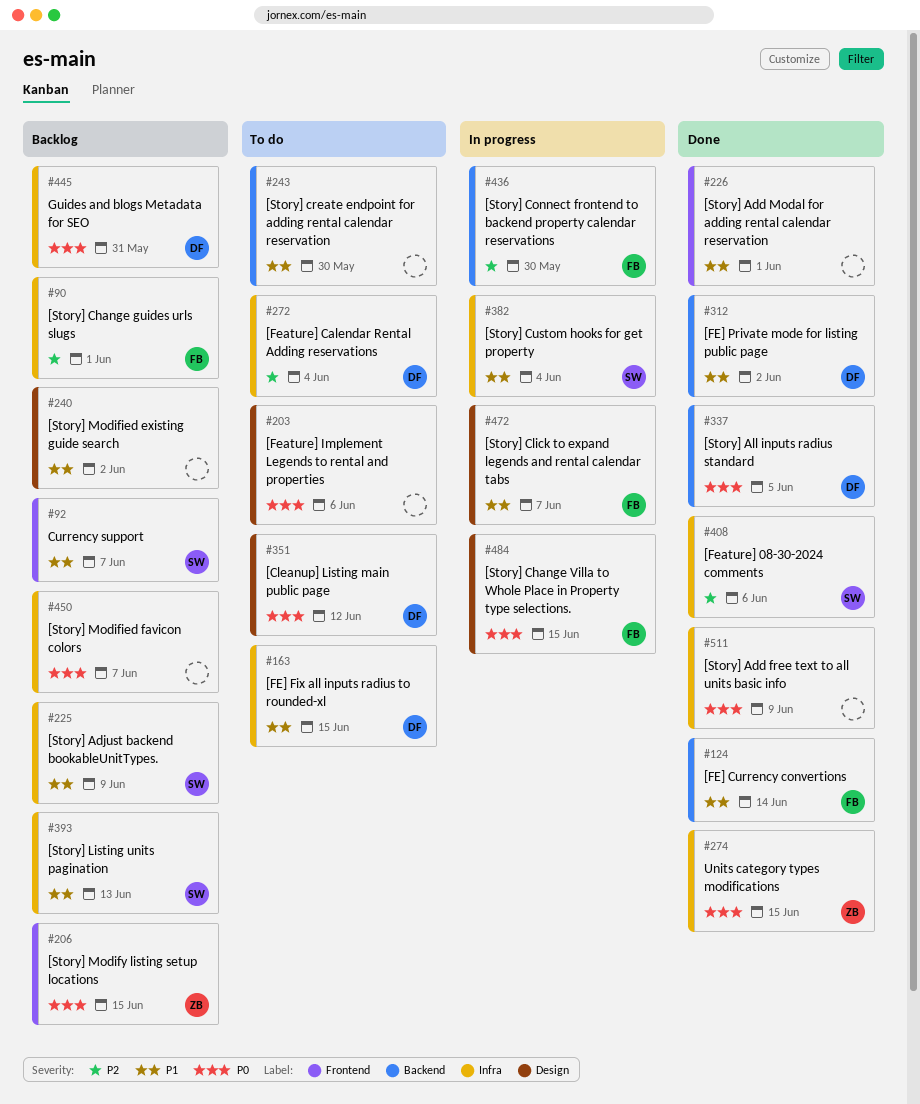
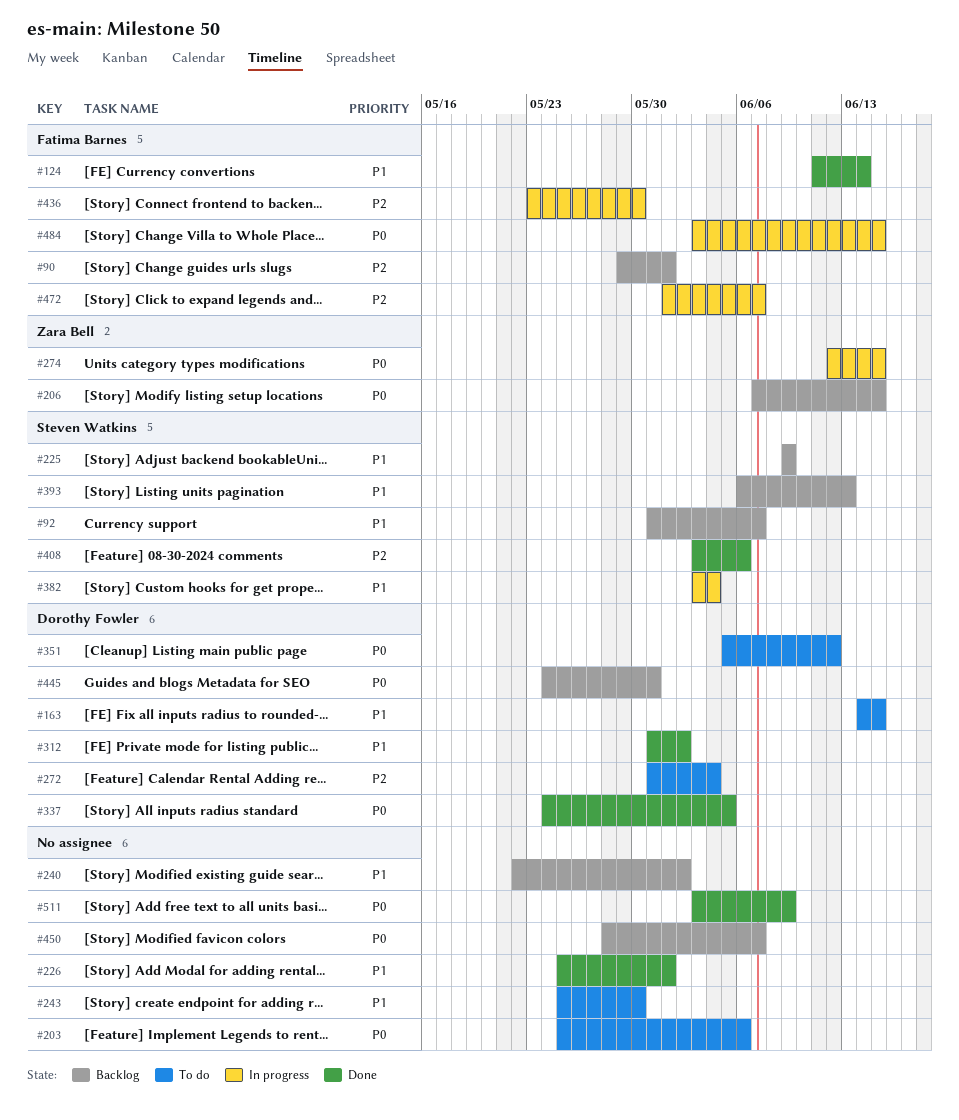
#274, status: Done -> In progress
#472, priority: P1 -> P2

